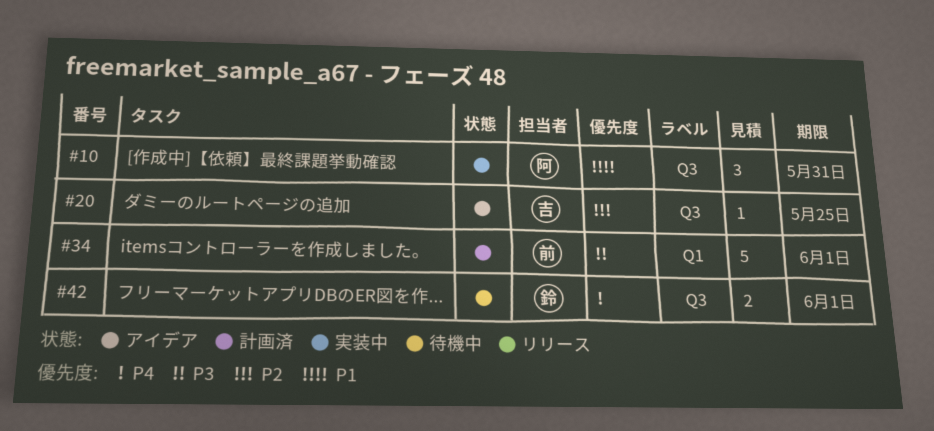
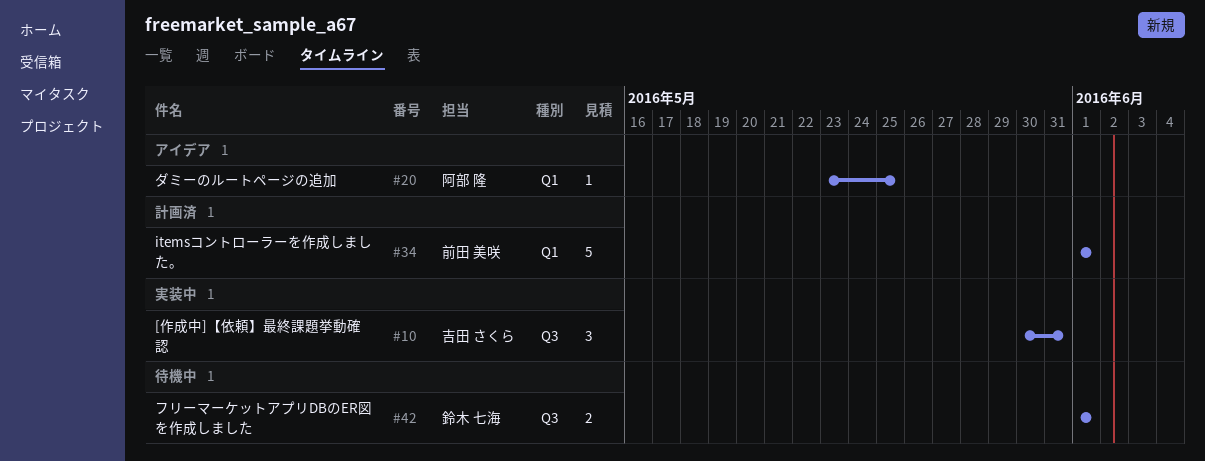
#10, owner: 阿部 隆 -> 吉田 さくら
#20, owner: 吉田 さくら -> 阿部 隆
#20, label: Q3 -> Q1

